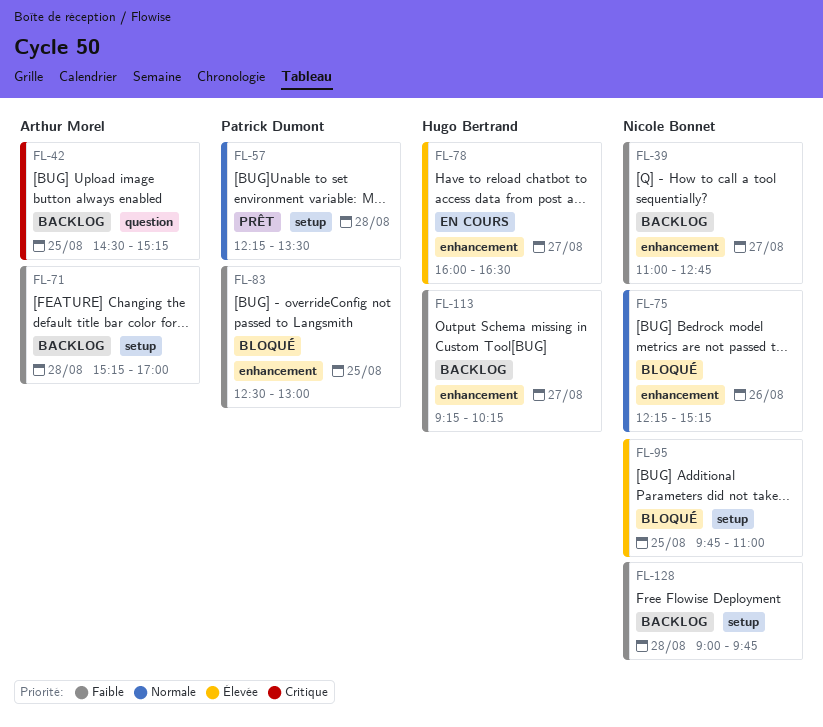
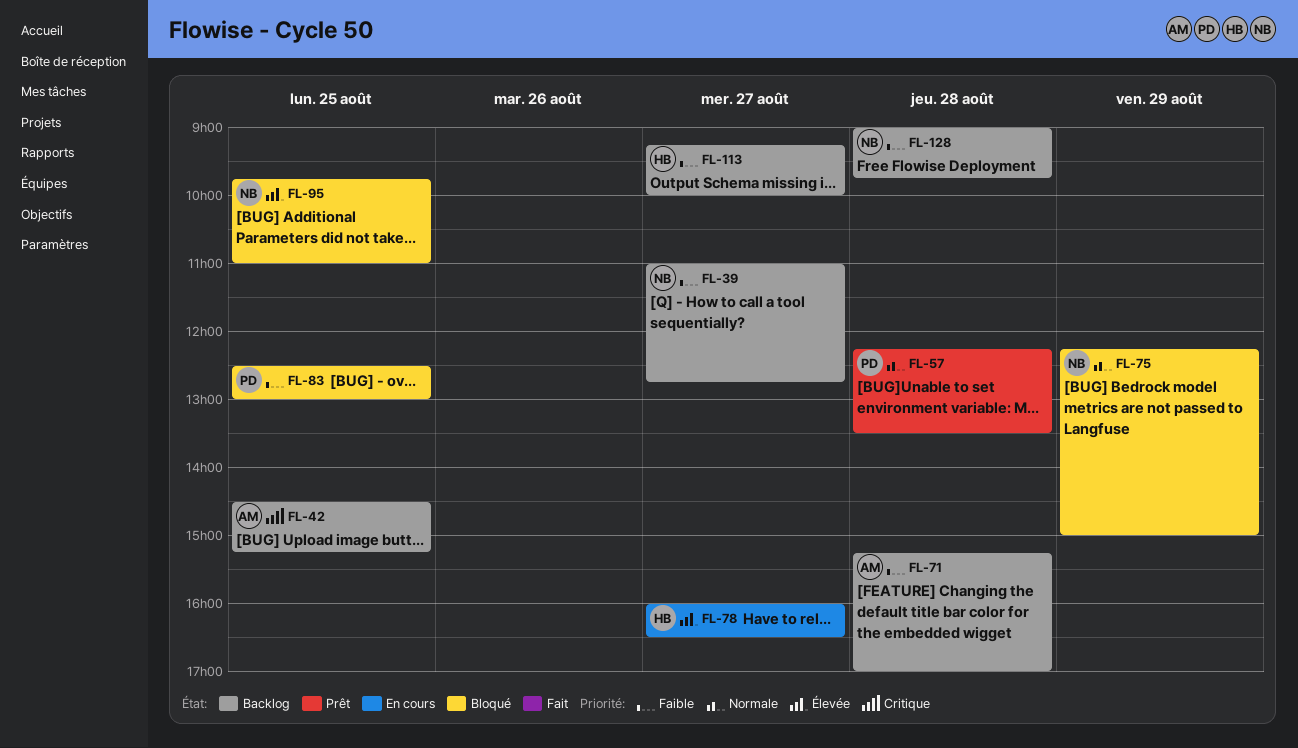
FL-75, day: Aug 26 -> Aug 29
FL-75, ends: 15:15 -> 15:00
FL-113, ends: 10:15 -> 10:00

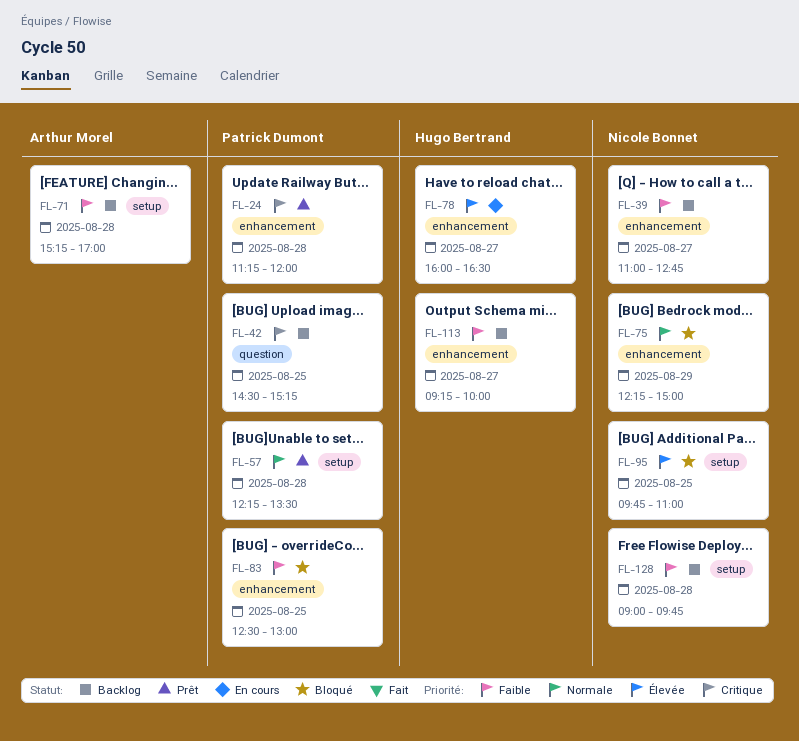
FL-24: none -> present
FL-42, owner: Arthur Morel -> Patrick Dumont

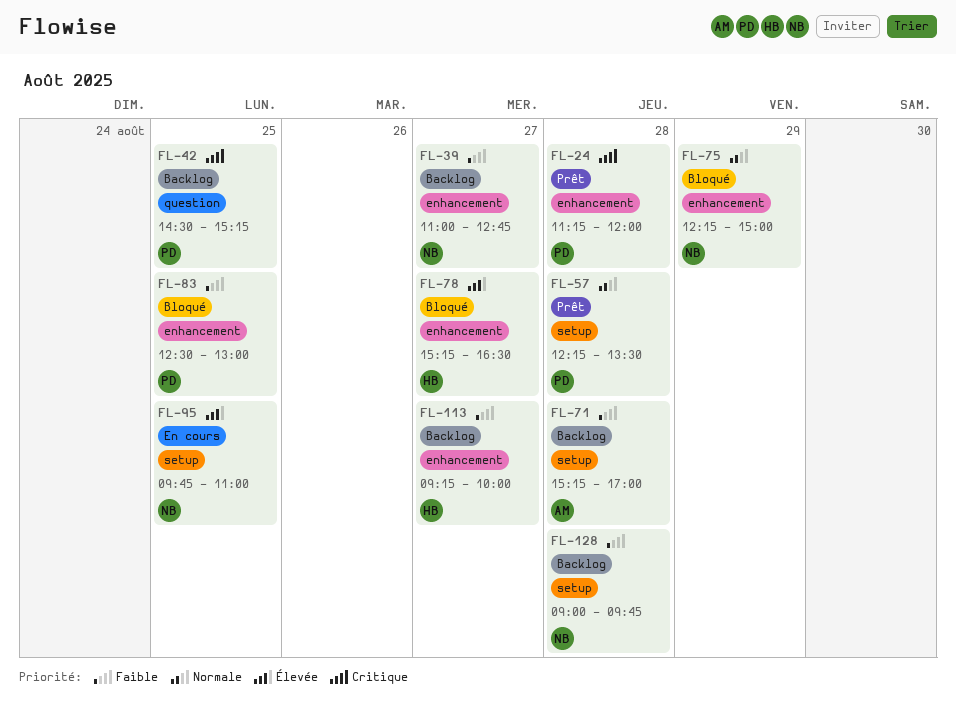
FL-78, status: En cours -> Bloqué
FL-78, begins: 16:00 -> 15:15
FL-95, status: Bloqué -> En cours

